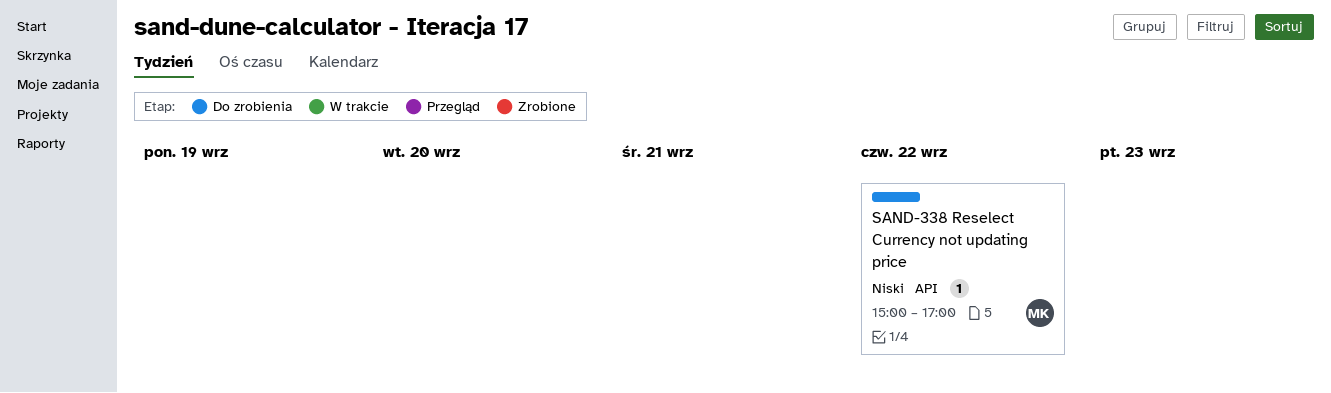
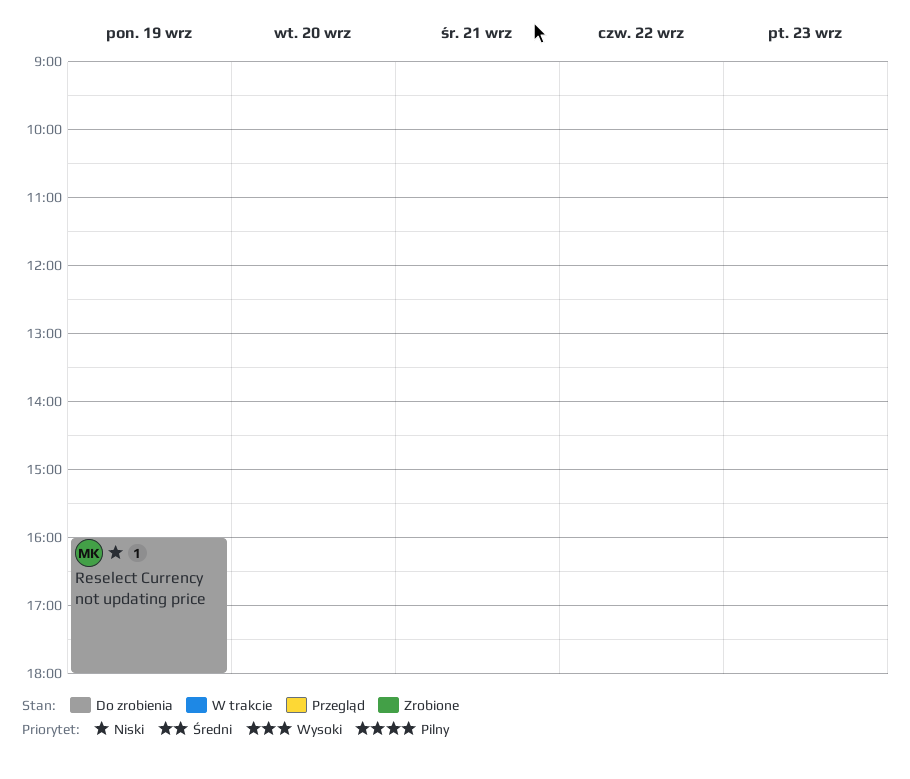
Reselect Currency not updating price, day: Sep 22 -> Sep 19
Reselect Currency not updating price, begins: 15:00 -> 16:00
Reselect Currency not updating price, ends: 17:00 -> 18:00

